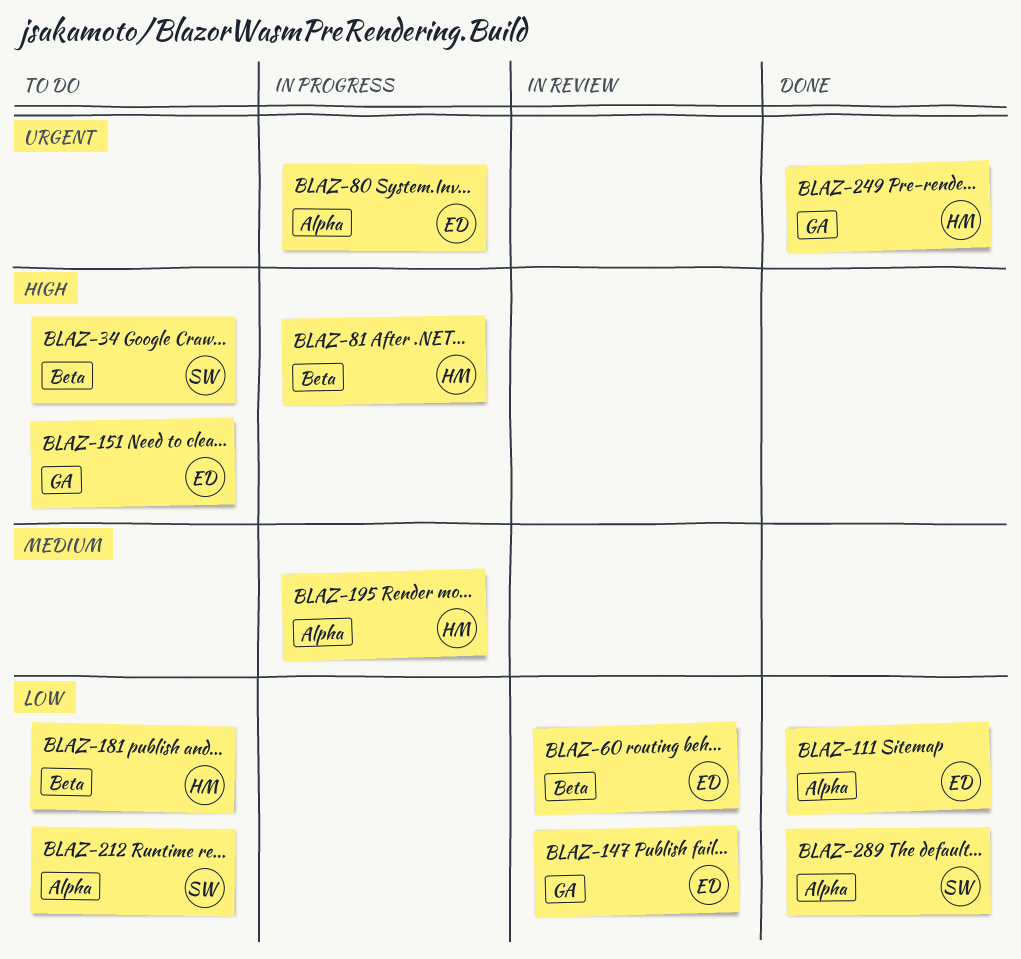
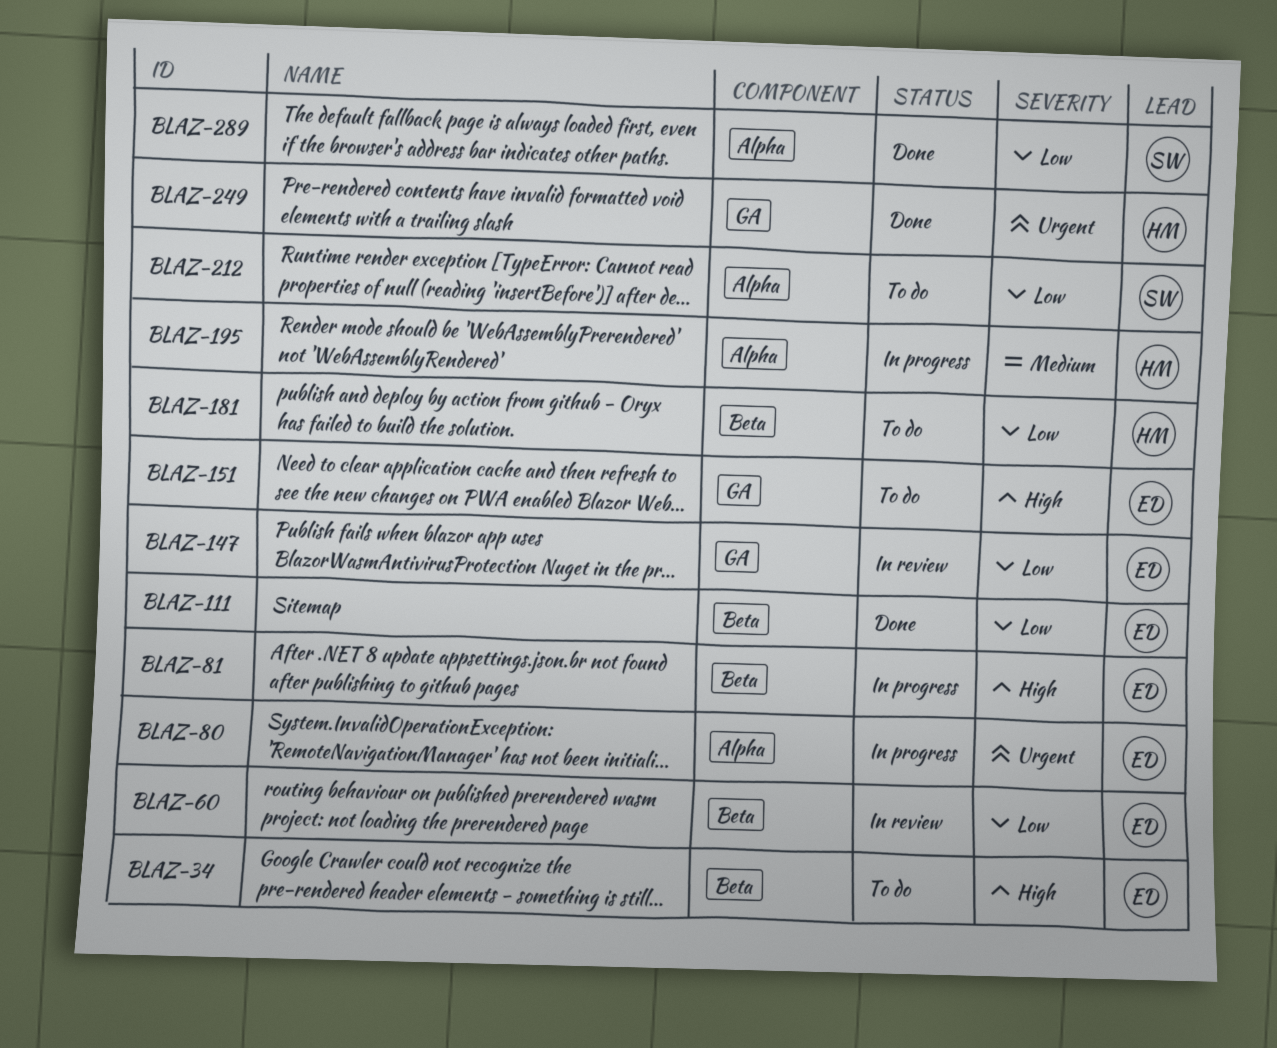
BLAZ-34, owner: SW -> ED
BLAZ-81, owner: HM -> ED
BLAZ-111, label: Alpha -> Beta

